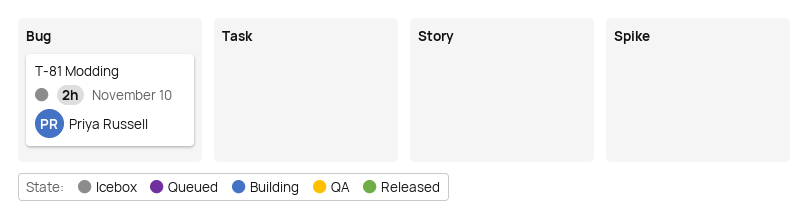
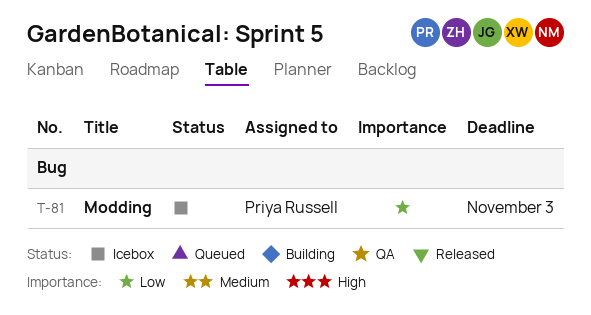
T-81, due: Nov 10 -> Nov 3

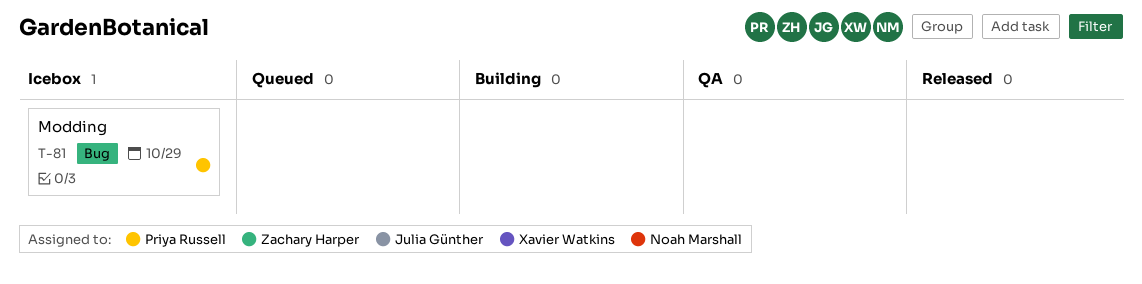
T-81, due: Nov 3 -> Oct 29

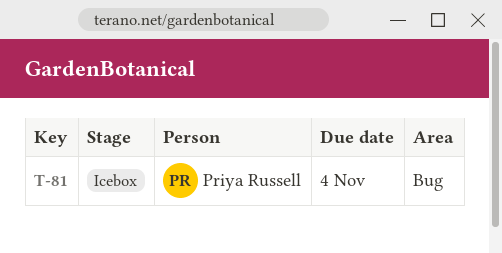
T-81, due: Oct 29 -> Nov 4

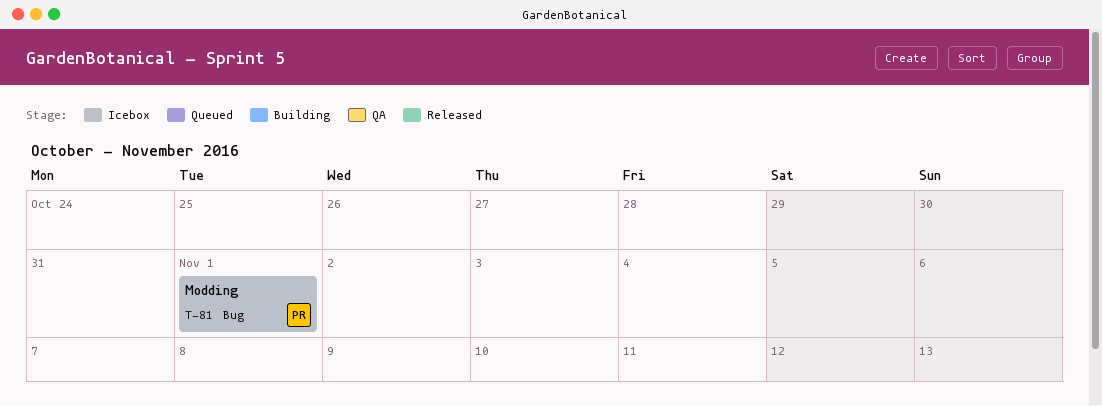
T-81, due: Nov 4 -> Nov 1

